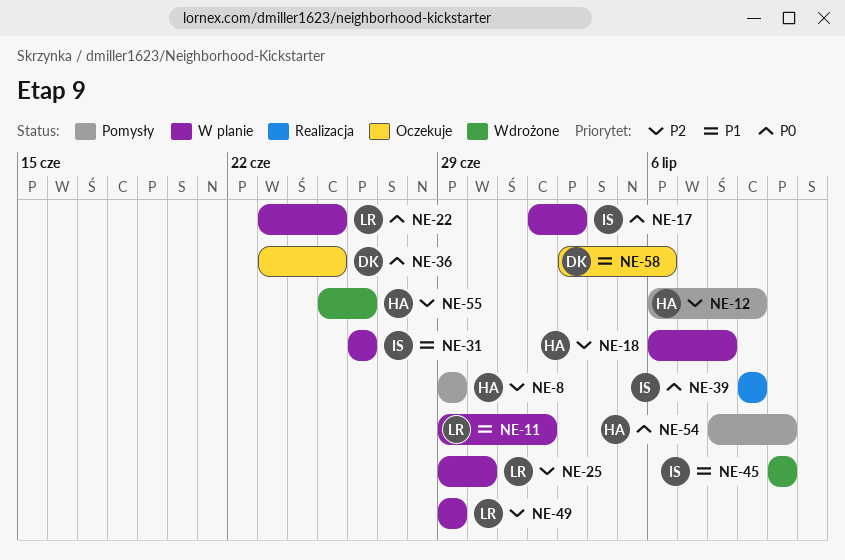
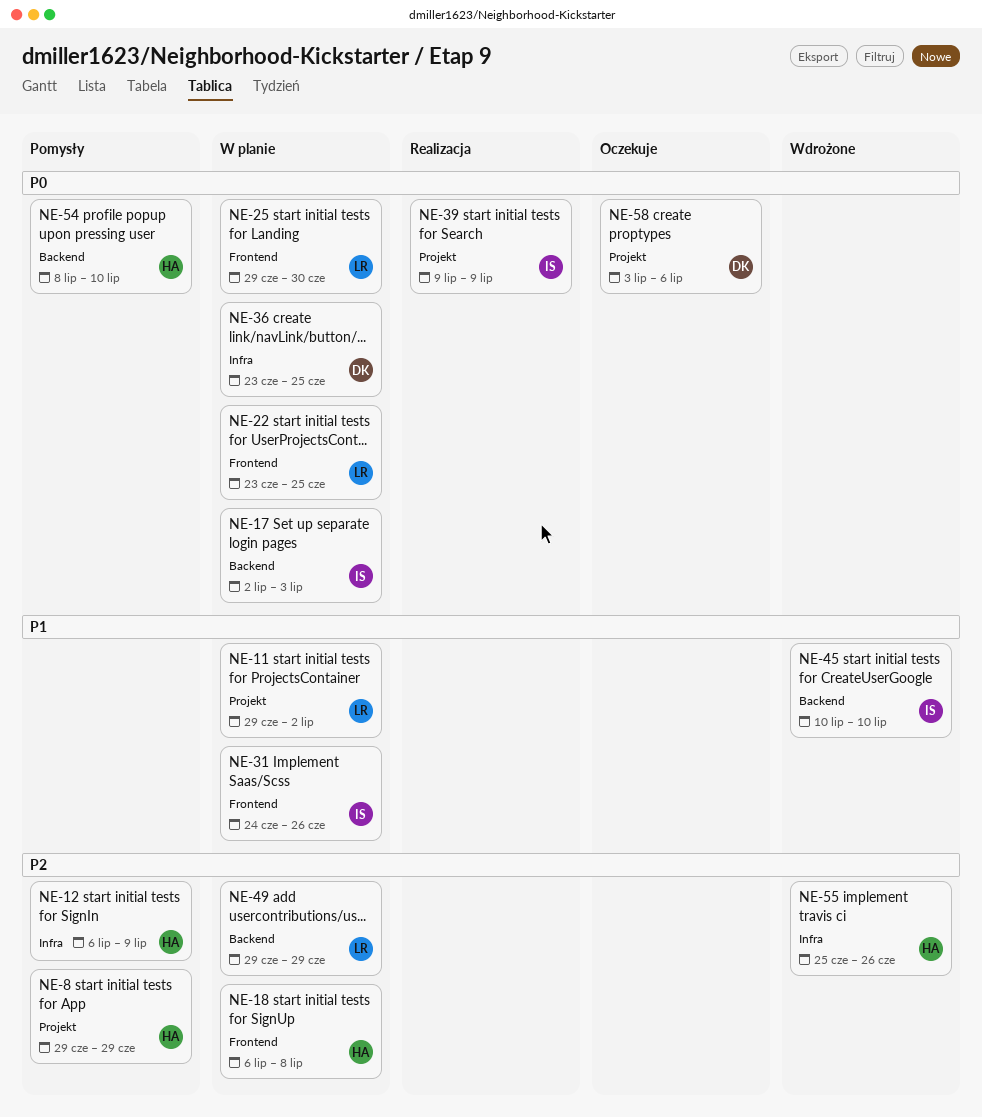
NE-25, priority: P2 -> P0
NE-31, start: Jun 26 -> Jun 24
NE-36, status: Oczekuje -> W planie
NE-58, priority: P1 -> P0

